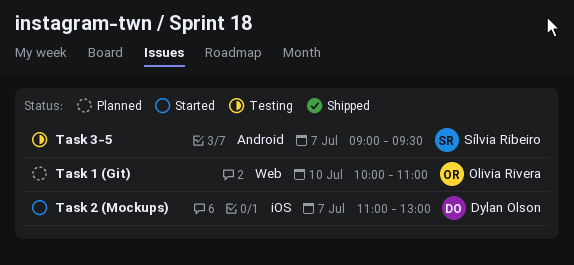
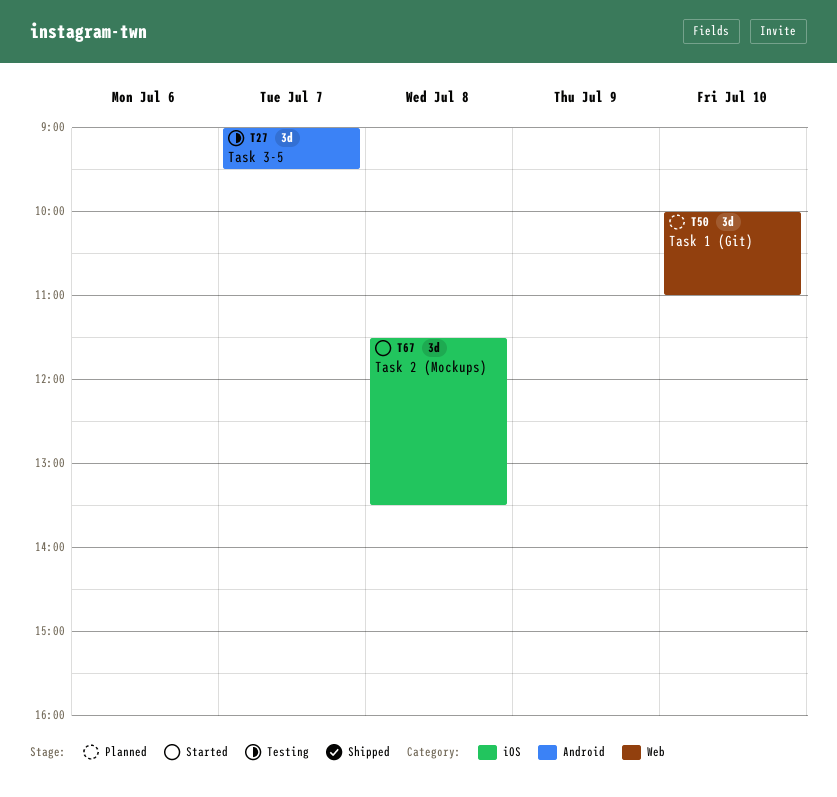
Task 2 (Mockups), day: Jul 7 -> Jul 8
Task 2 (Mockups), begins: 11:00 -> 11:30
Task 2 (Mockups), ends: 13:00 -> 13:30

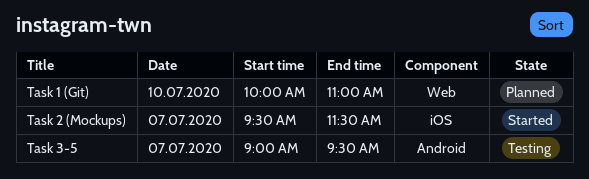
Task 2 (Mockups), day: Jul 8 -> Jul 7
Task 2 (Mockups), begins: 11:30 -> 09:30
Task 2 (Mockups), ends: 13:30 -> 11:30

